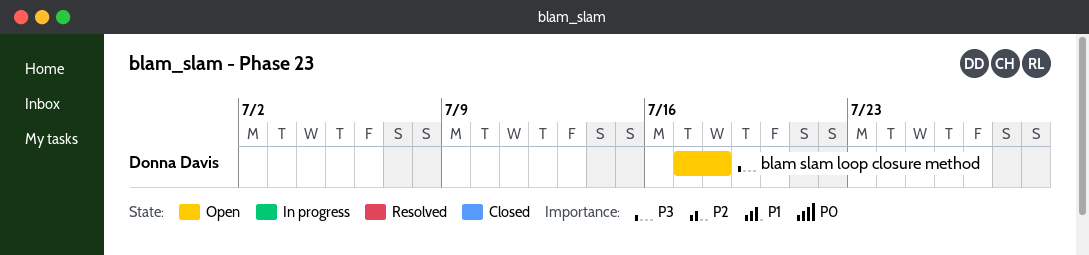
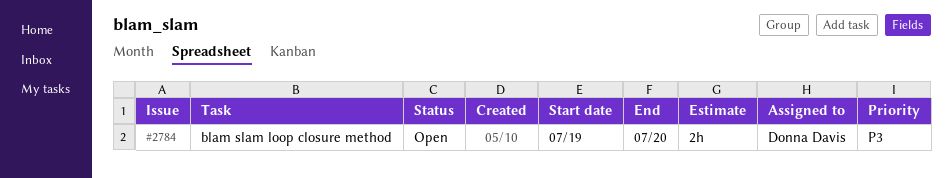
blam slam loop closure method, start: Jul 17 -> Jul 19
blam slam loop closure method, due: Jul 18 -> Jul 20

